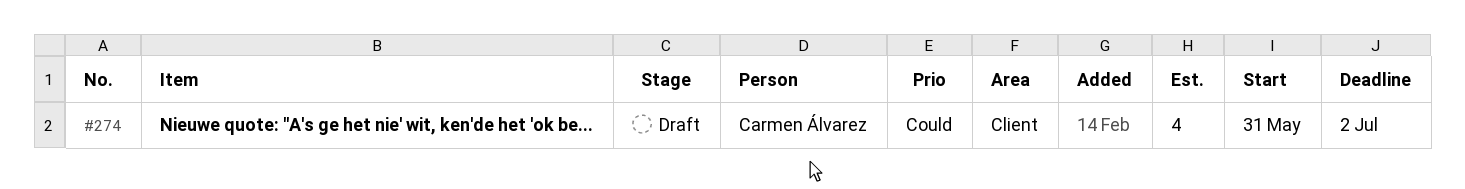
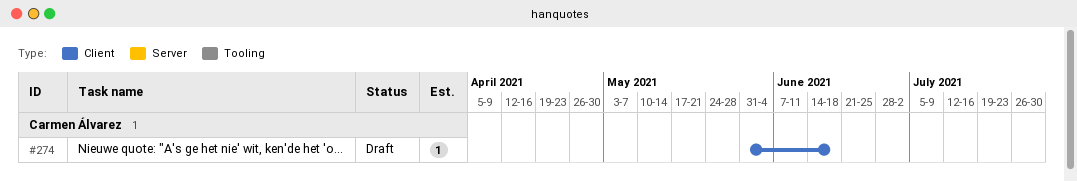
#274, estimate: 4 -> 1
#274, due: Jul 2 -> Jun 18

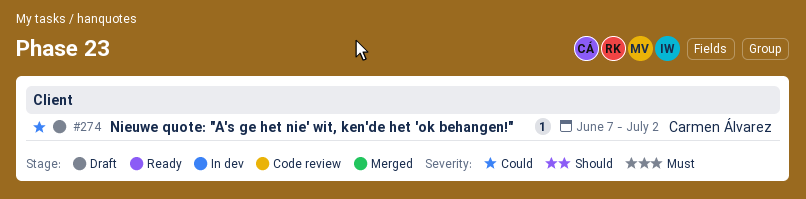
#274, start: May 31 -> Jun 7
#274, due: Jun 18 -> Jul 2

